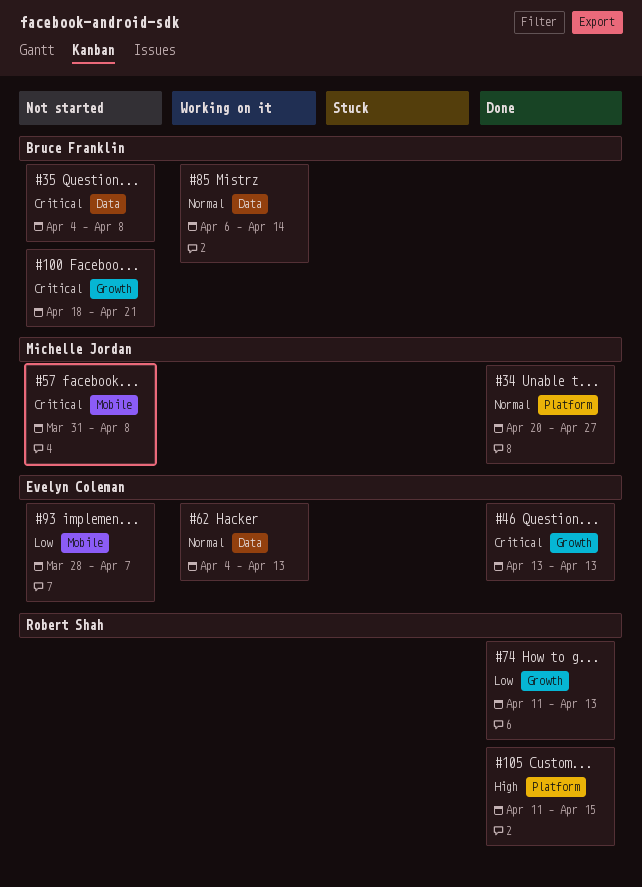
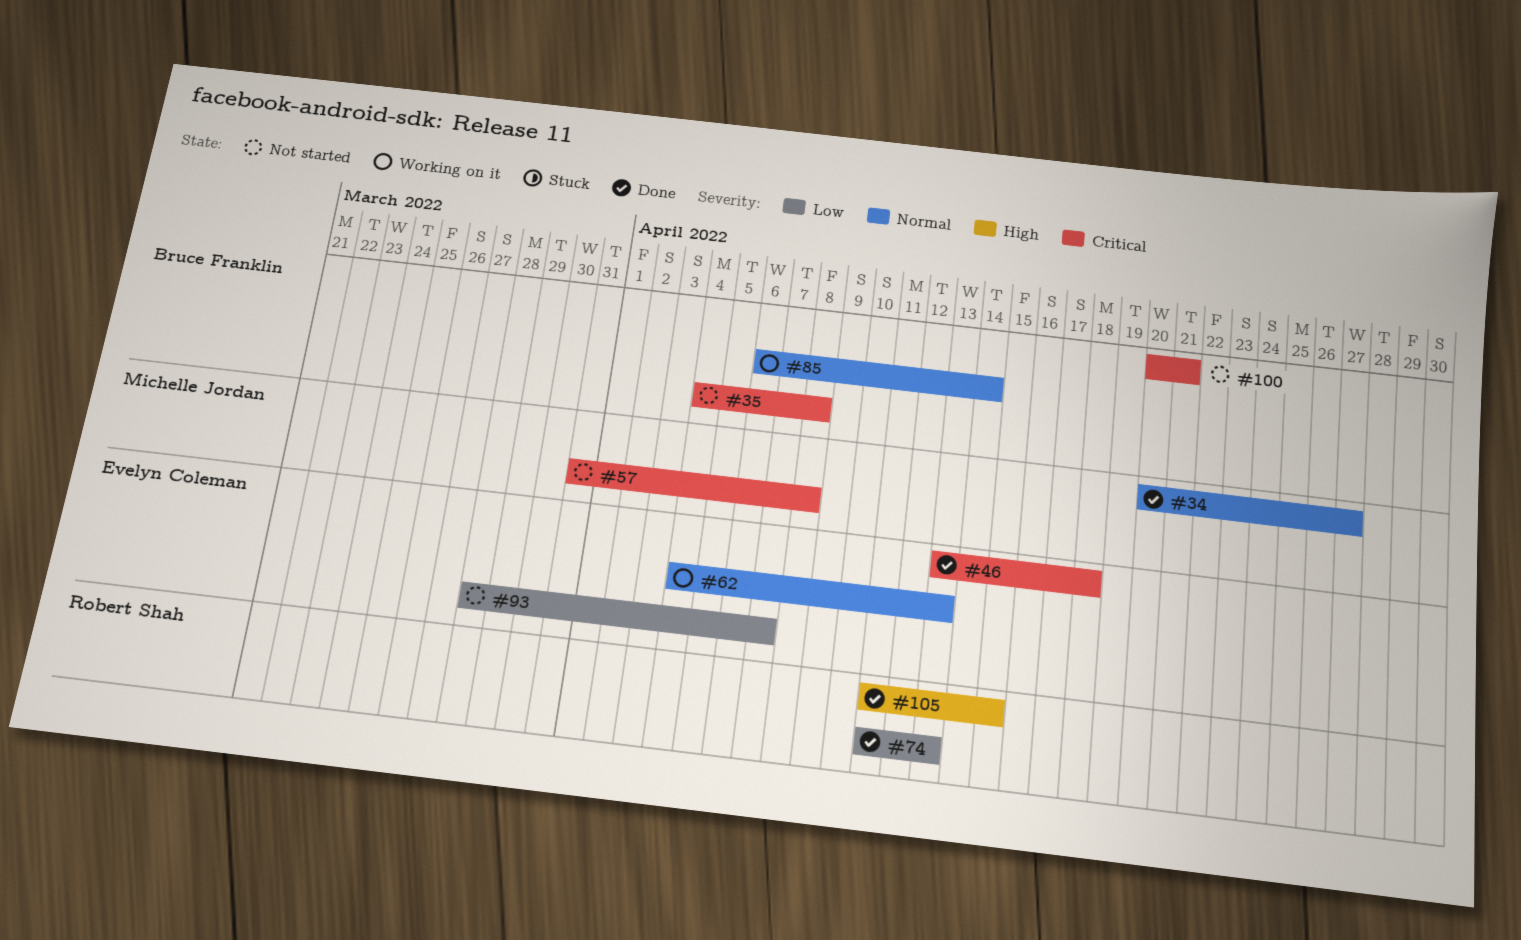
#46, due: Apr 13 -> Apr 18
#100, start: Apr 18 -> Apr 20

